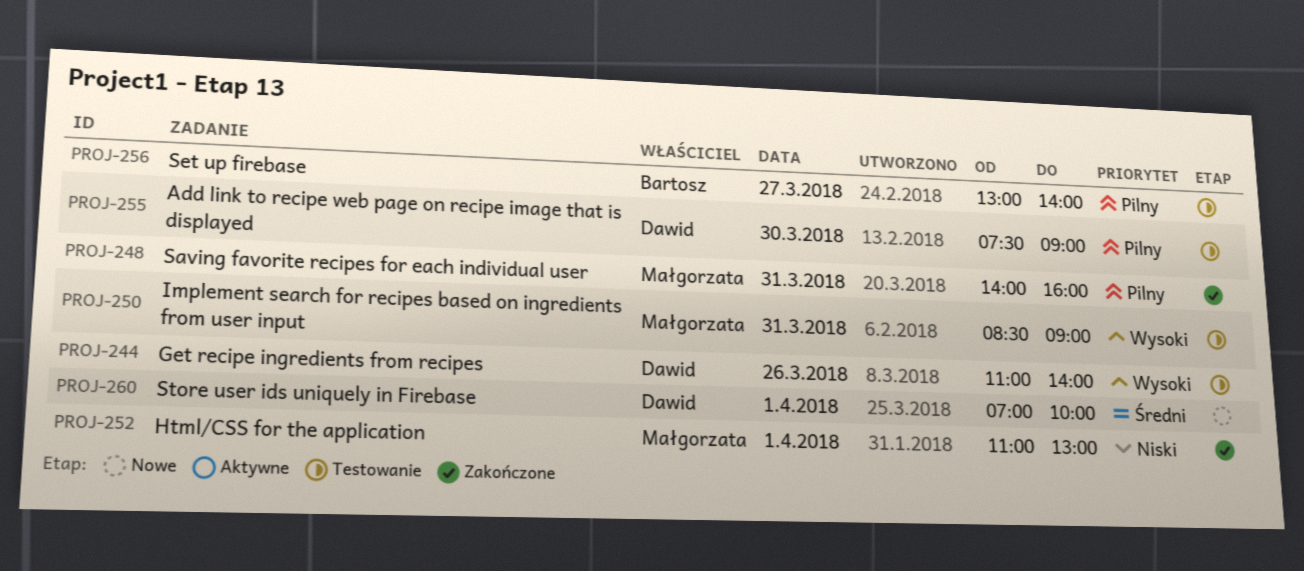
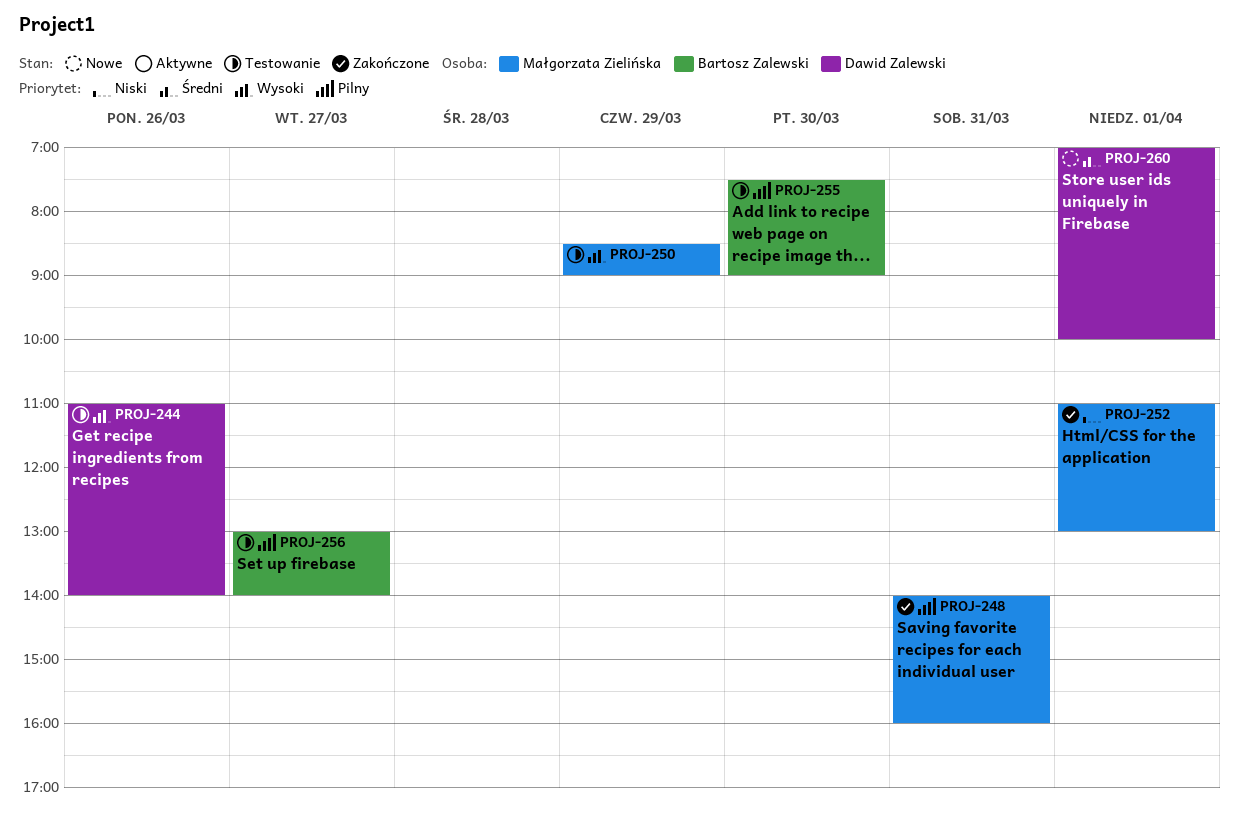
PROJ-250, day: Mar 31 -> Mar 29
PROJ-255, owner: Dawid Zalewski -> Bartosz Zalewski

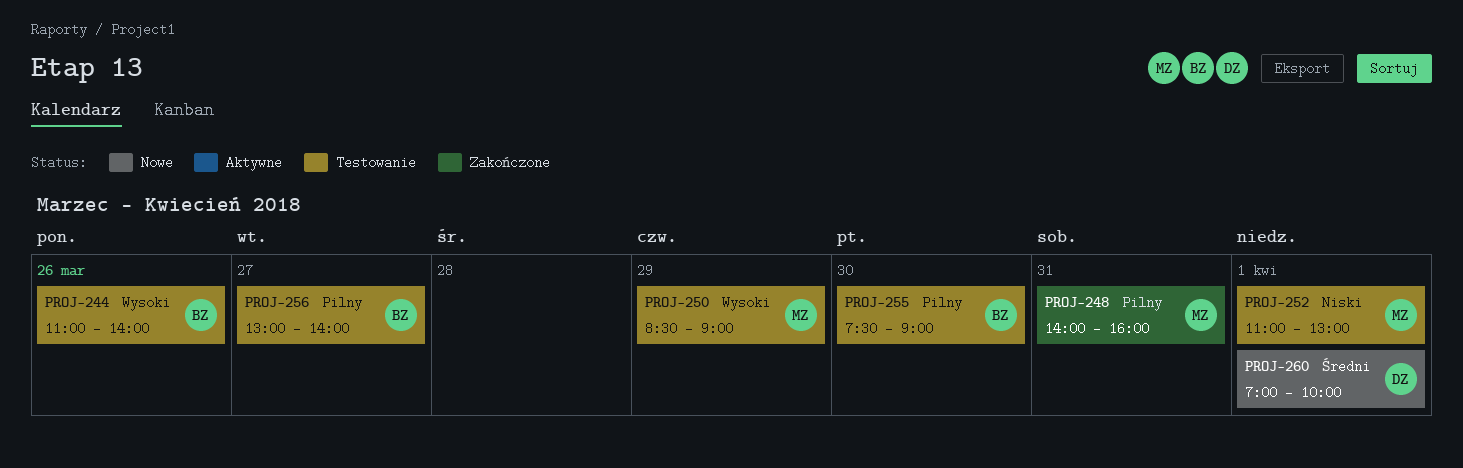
PROJ-244, owner: Dawid Zalewski -> Bartosz Zalewski
PROJ-252, status: Zakończone -> Testowanie

